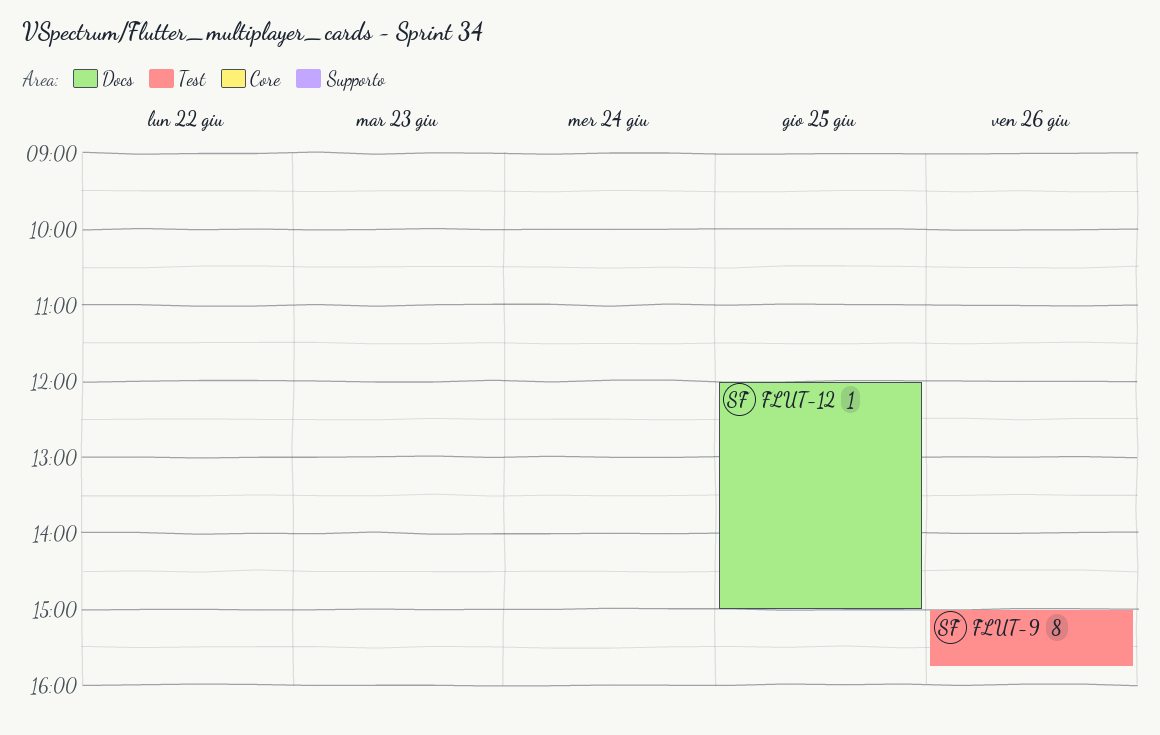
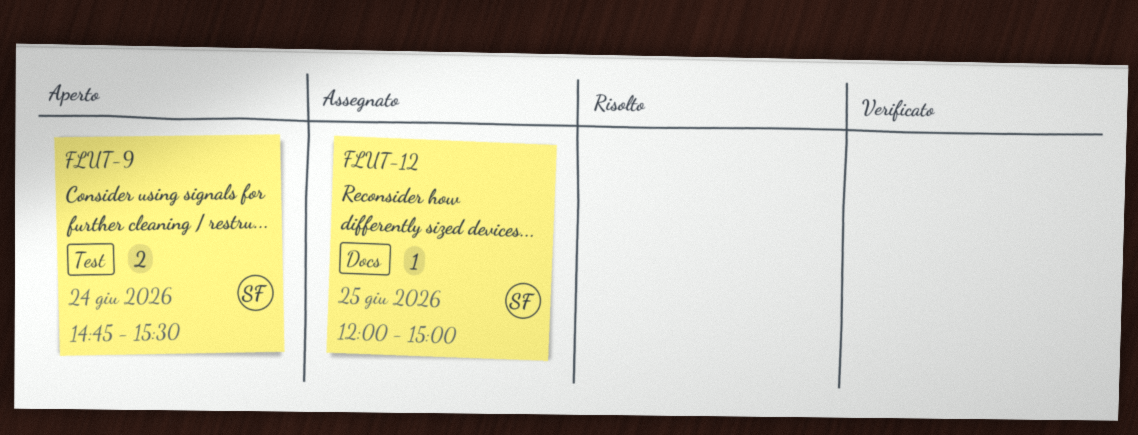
FLUT-9, estimate: 8 -> 2
FLUT-9, day: Jun 26 -> Jun 24
FLUT-9, begins: 15:00 -> 14:45
FLUT-9, ends: 15:45 -> 15:30

